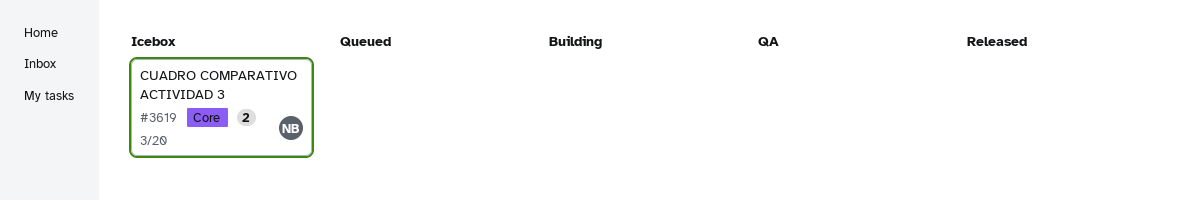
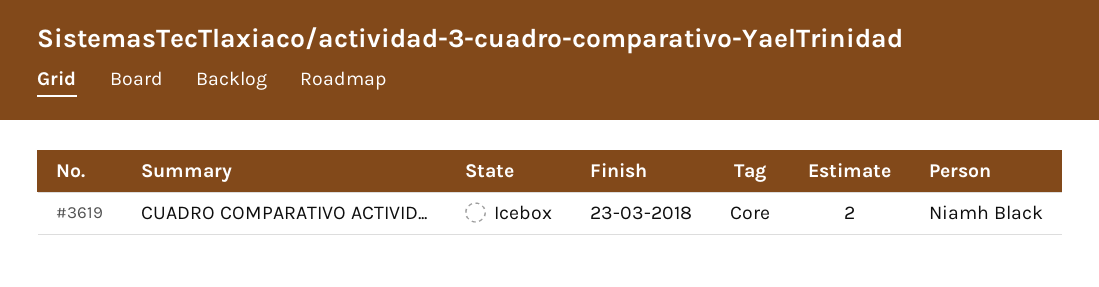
#3619, due: Mar 20 -> Mar 23

